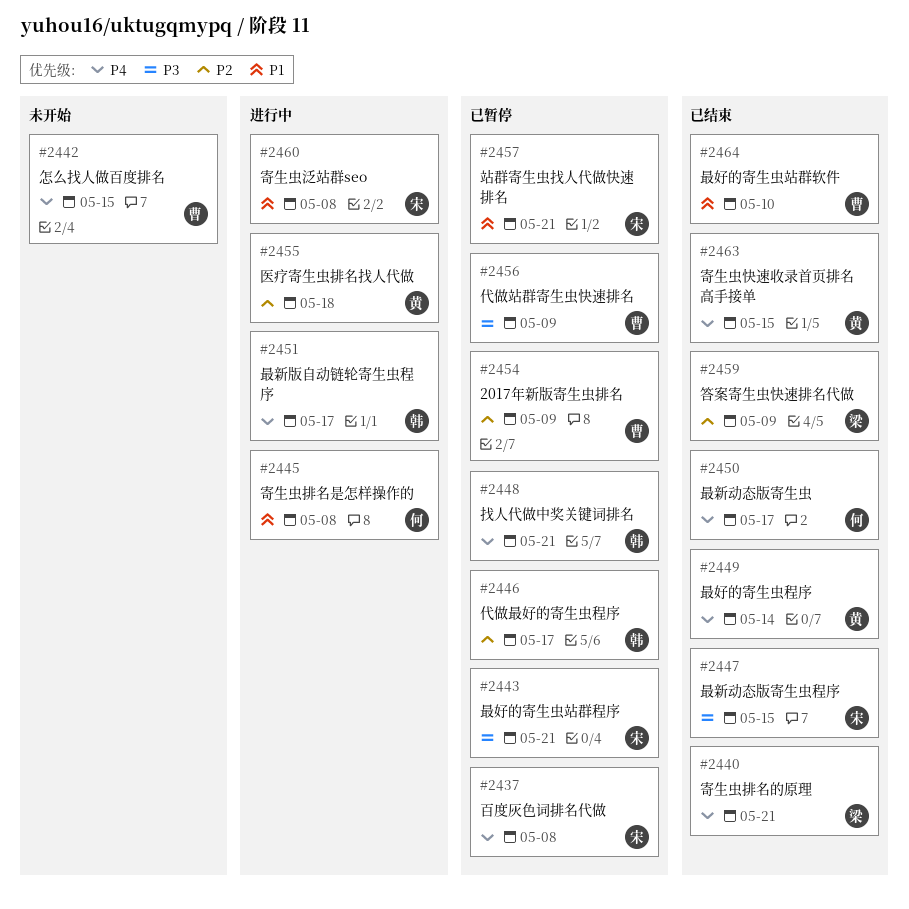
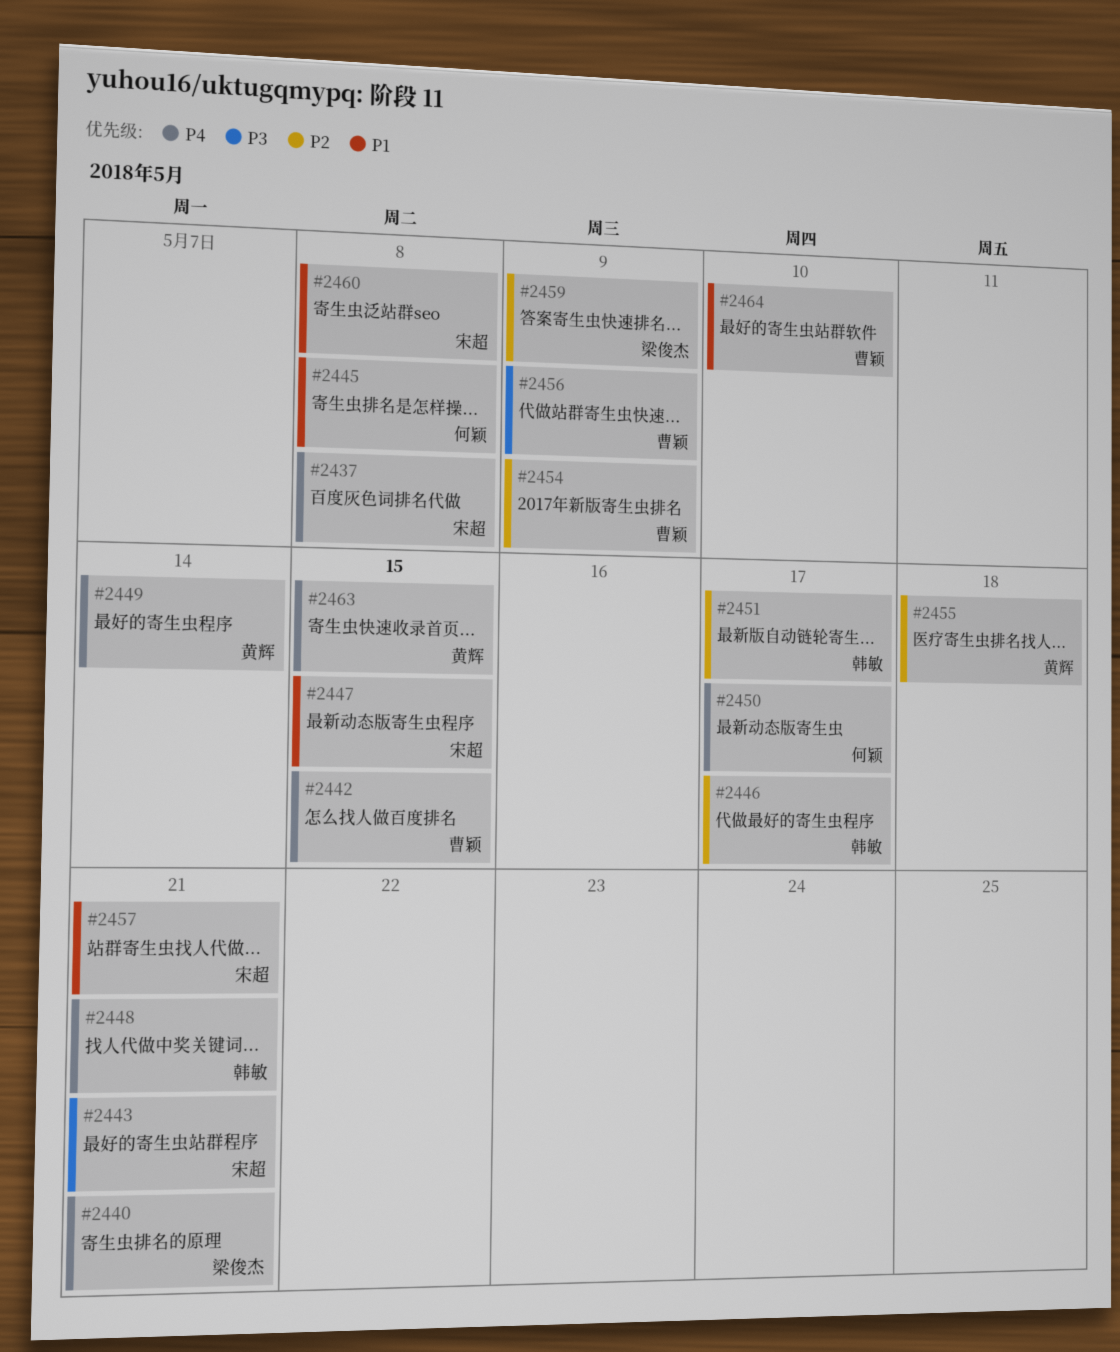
#2447, priority: P3 -> P1
#2451, priority: P4 -> P2

